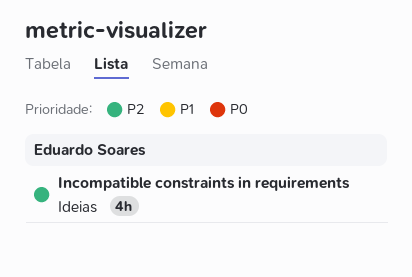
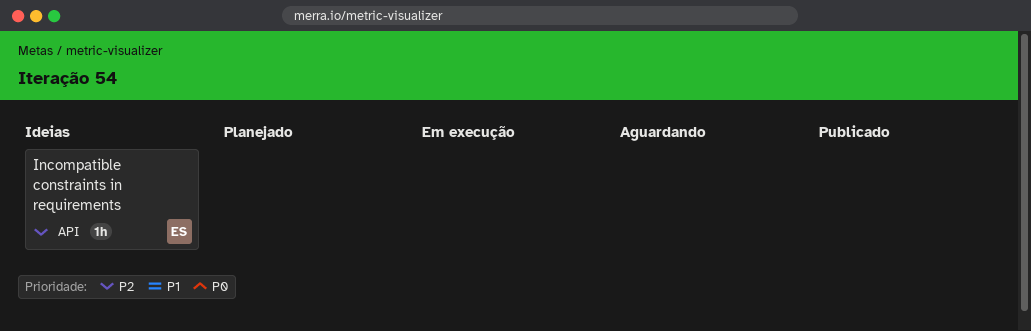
Incompatible constraints in requirements, estimate: 4h -> 1h

